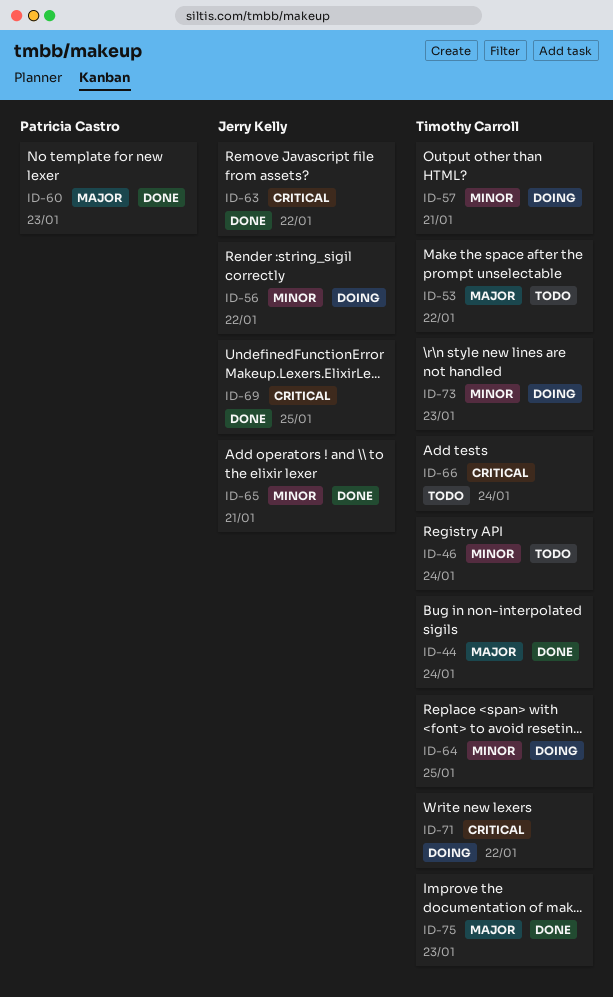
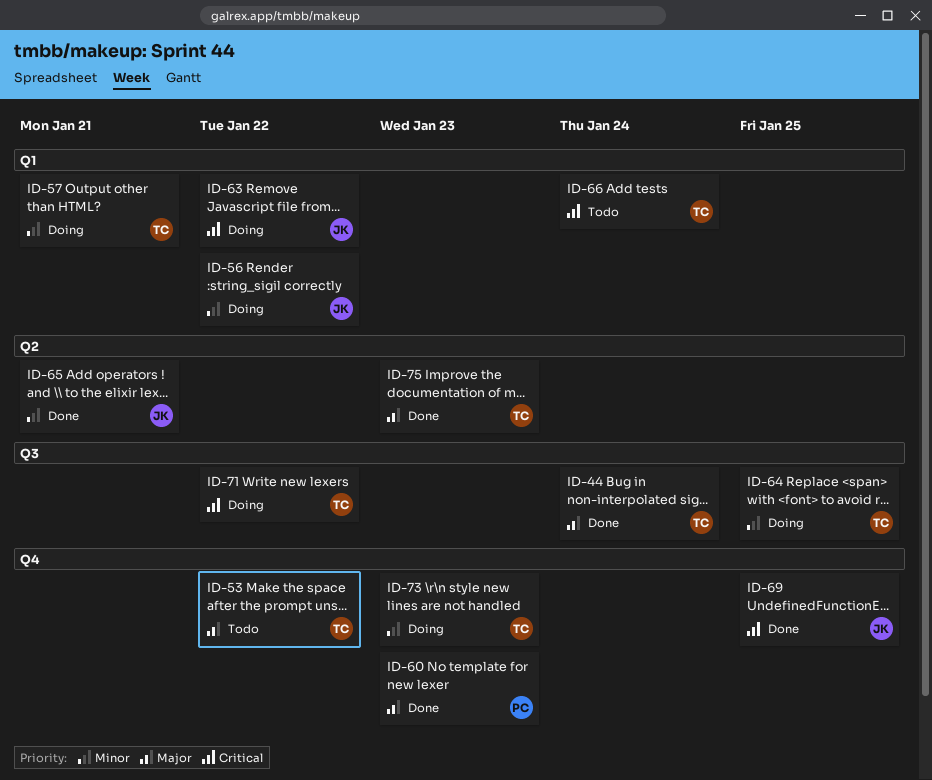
ID-46: present -> none
ID-63, status: Done -> Doing

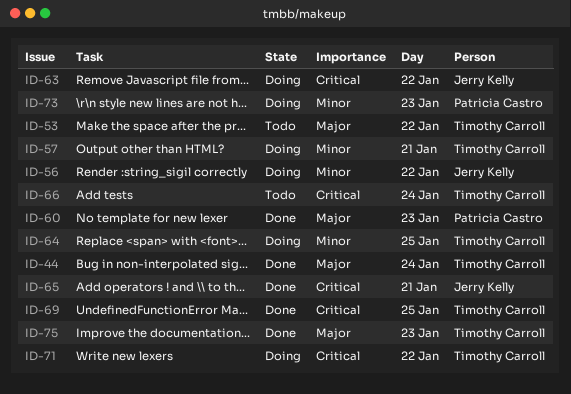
ID-65, priority: Minor -> Critical
ID-69, owner: Jerry Kelly -> Timothy Carroll
ID-73, owner: Timothy Carroll -> Patricia Castro

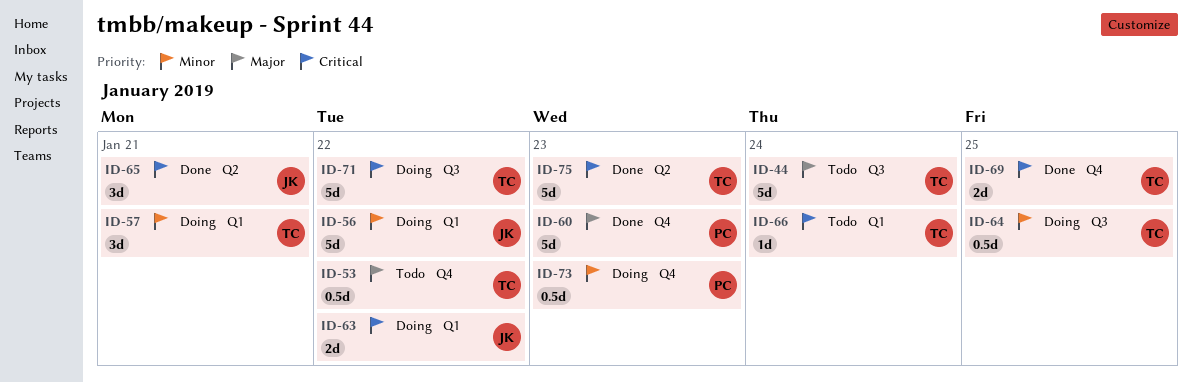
ID-44, status: Done -> Todo
ID-75, priority: Major -> Critical

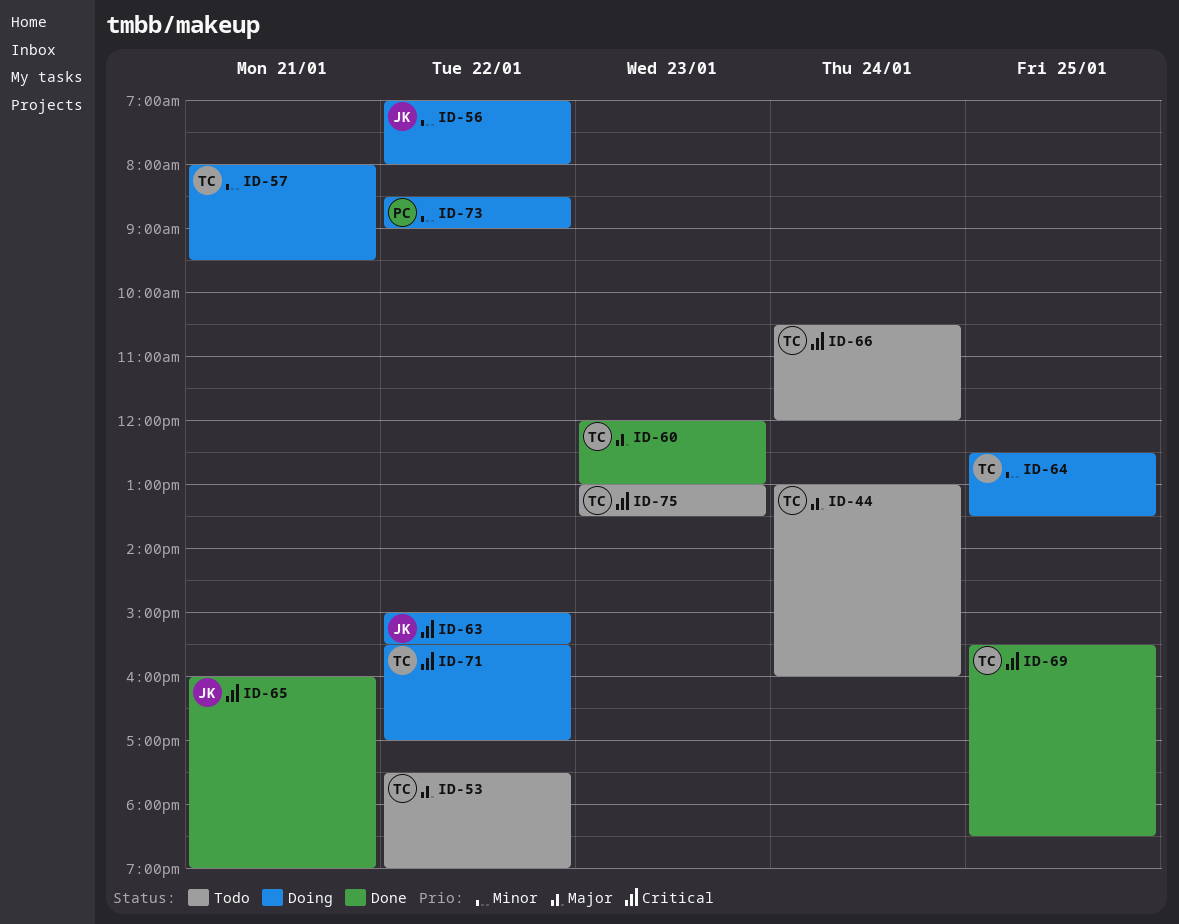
ID-60, owner: PC -> TC
ID-73, day: Jan 23 -> Jan 22
ID-75, status: Done -> Todo

